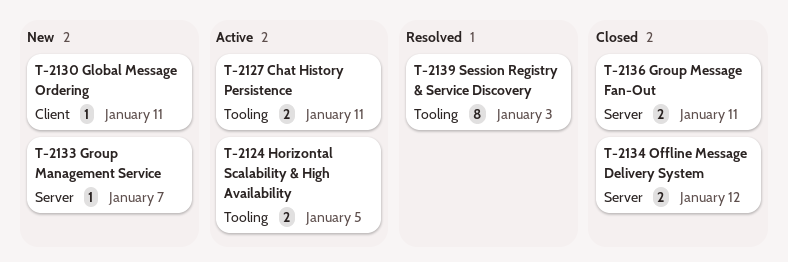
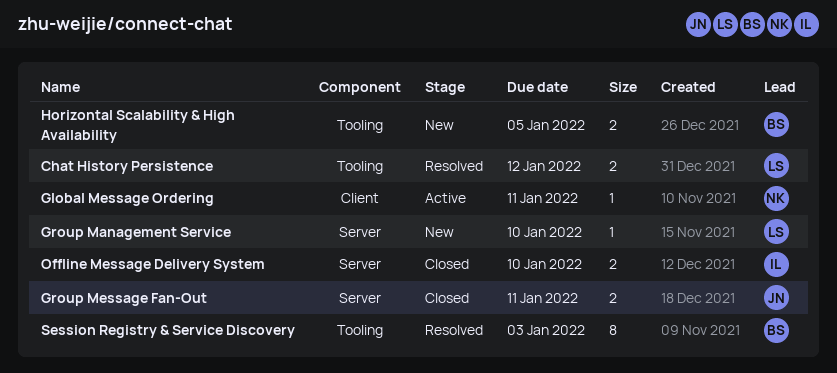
Chat History Persistence, status: Active -> Resolved
Chat History Persistence, due: Jan 11 -> Jan 12
Global Message Ordering, status: New -> Active
Group Management Service, due: Jan 7 -> Jan 10
Horizontal Scalability & High Availability, status: Active -> New
Offline Message Delivery System, due: Jan 12 -> Jan 10

